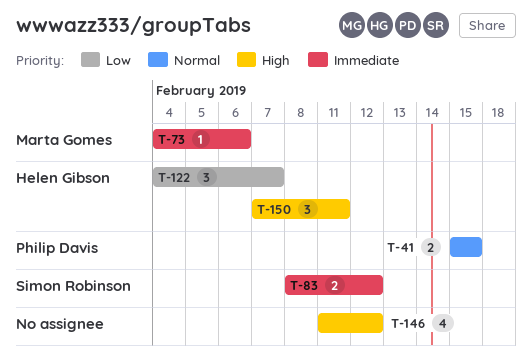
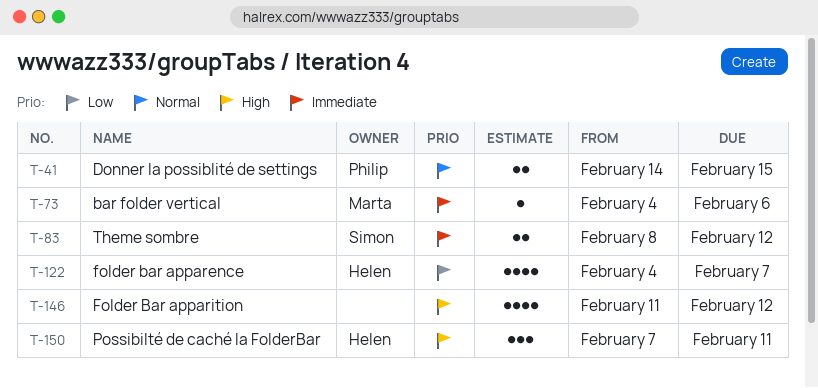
T-41, start: Feb 15 -> Feb 14
T-122, estimate: 3 -> 4

